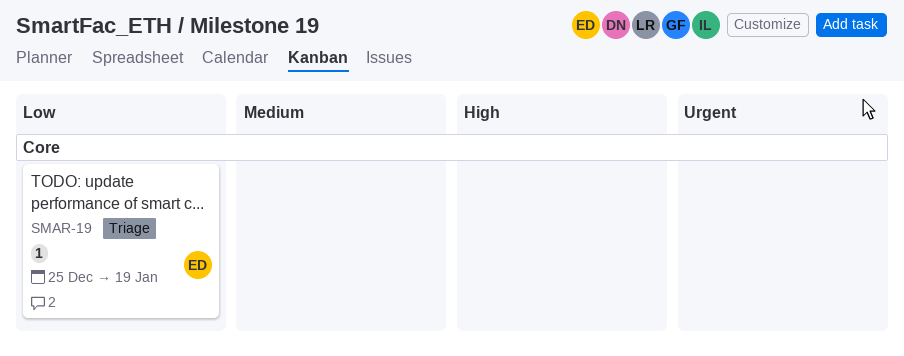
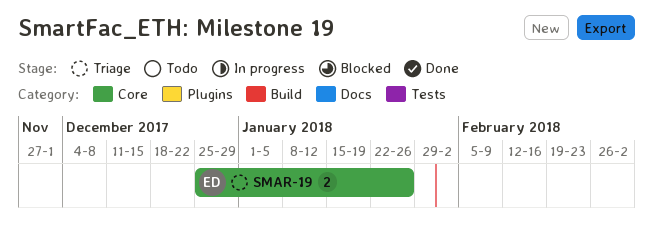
SMAR-19, estimate: 1 -> 2
SMAR-19, due: Jan 19 -> Jan 26

